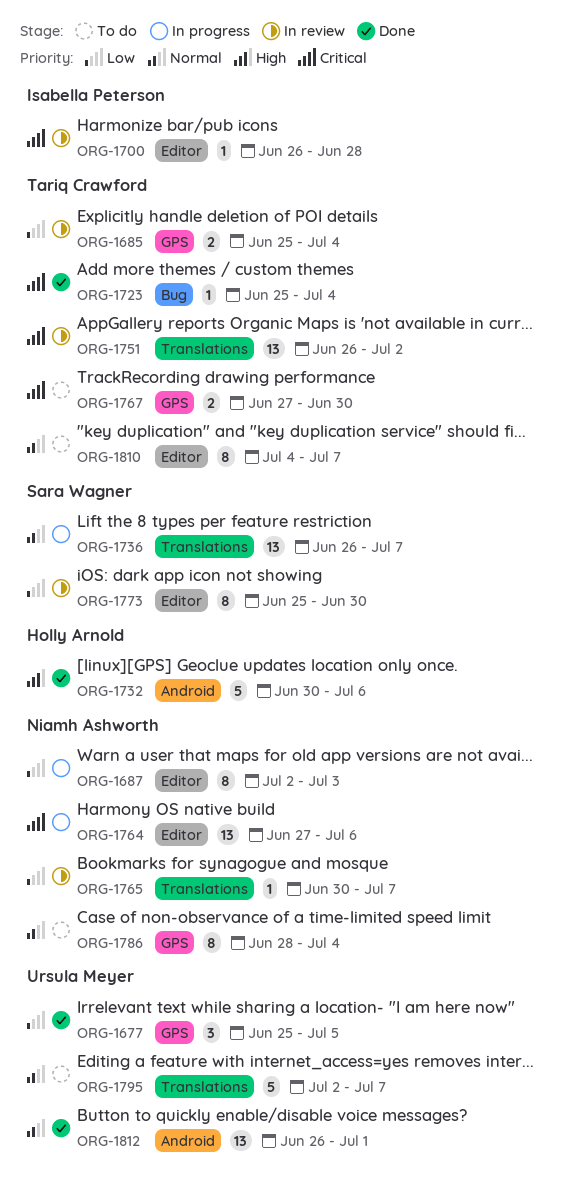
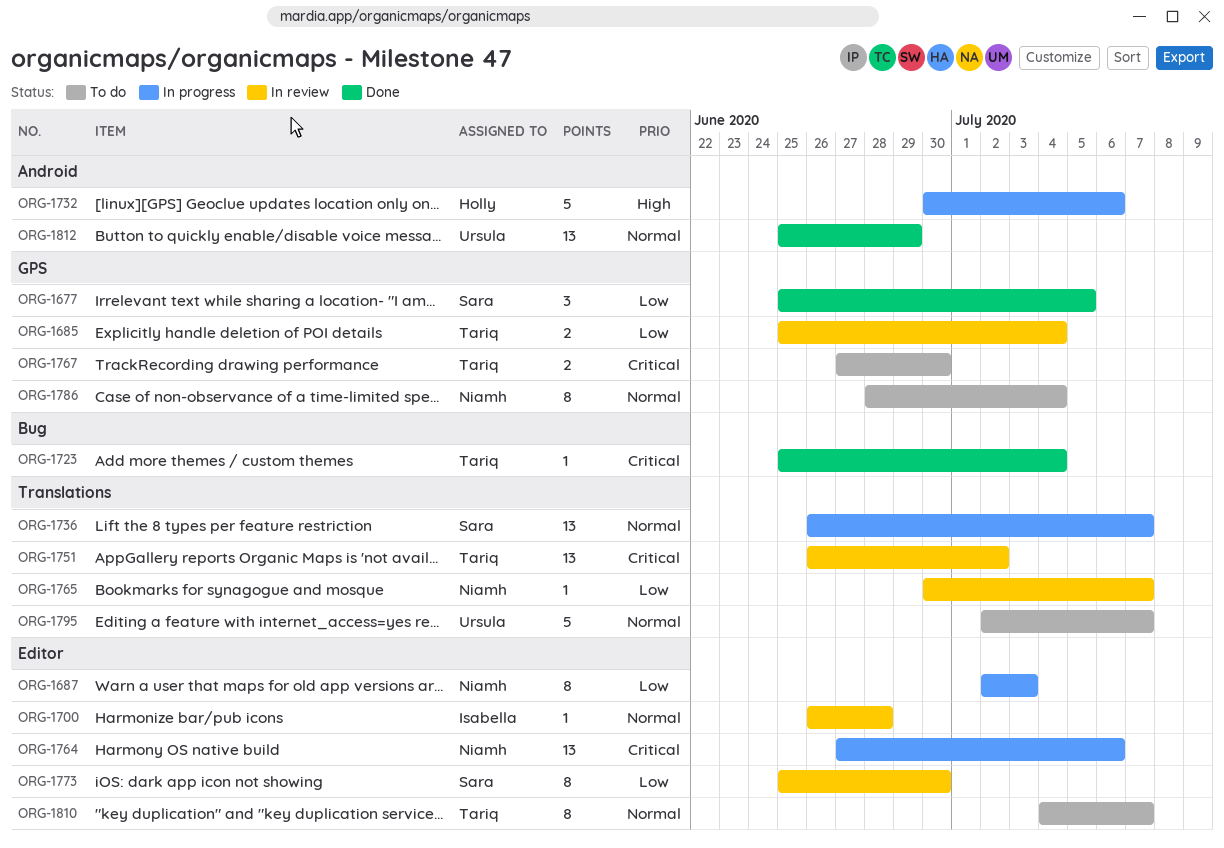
ORG-1677, owner: Ursula Meyer -> Sara Wagner
ORG-1700, priority: Critical -> Normal
ORG-1732, status: Done -> In progress
ORG-1812, start: Jun 26 -> Jun 25
ORG-1812, due: Jul 1 -> Jun 29

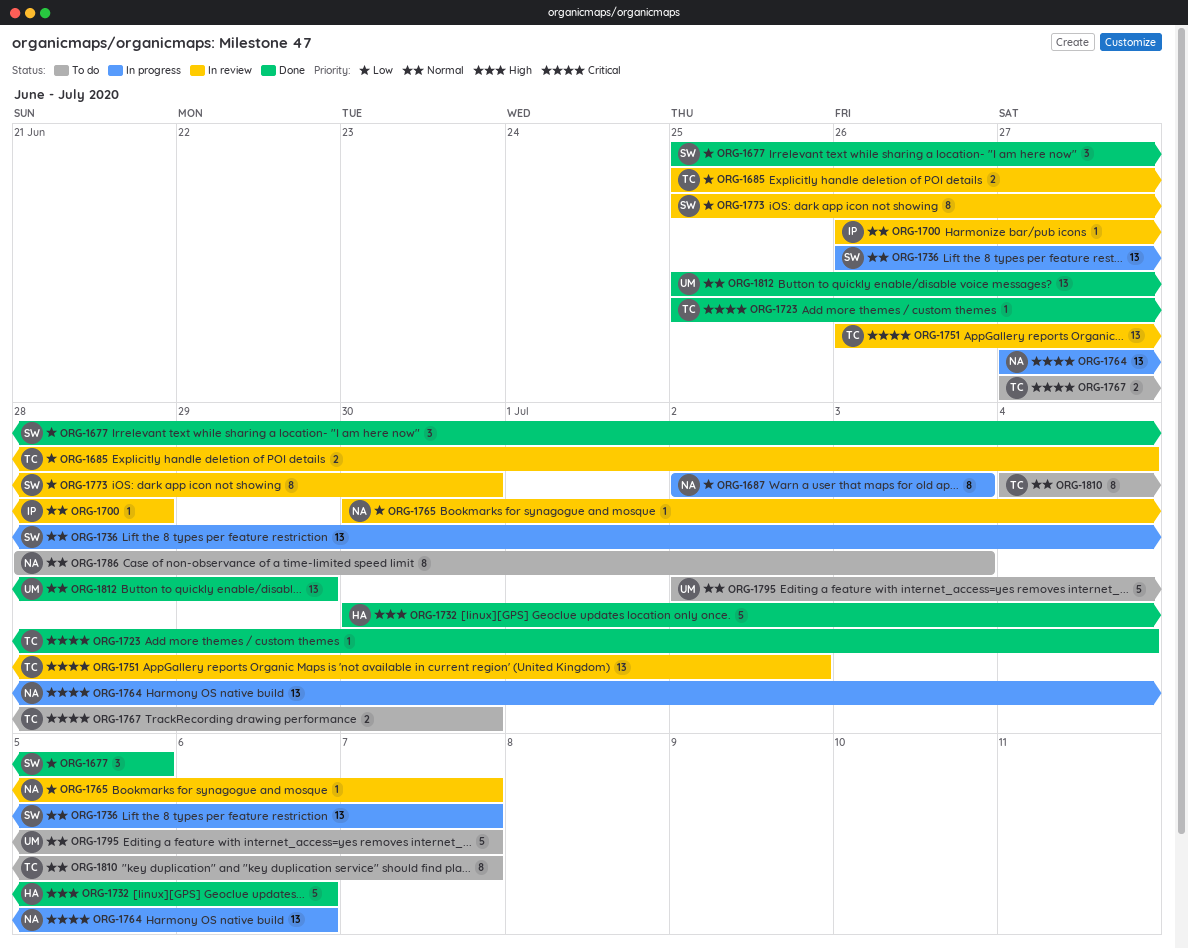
ORG-1732, status: In progress -> Done
ORG-1786, due: Jul 4 -> Jul 3

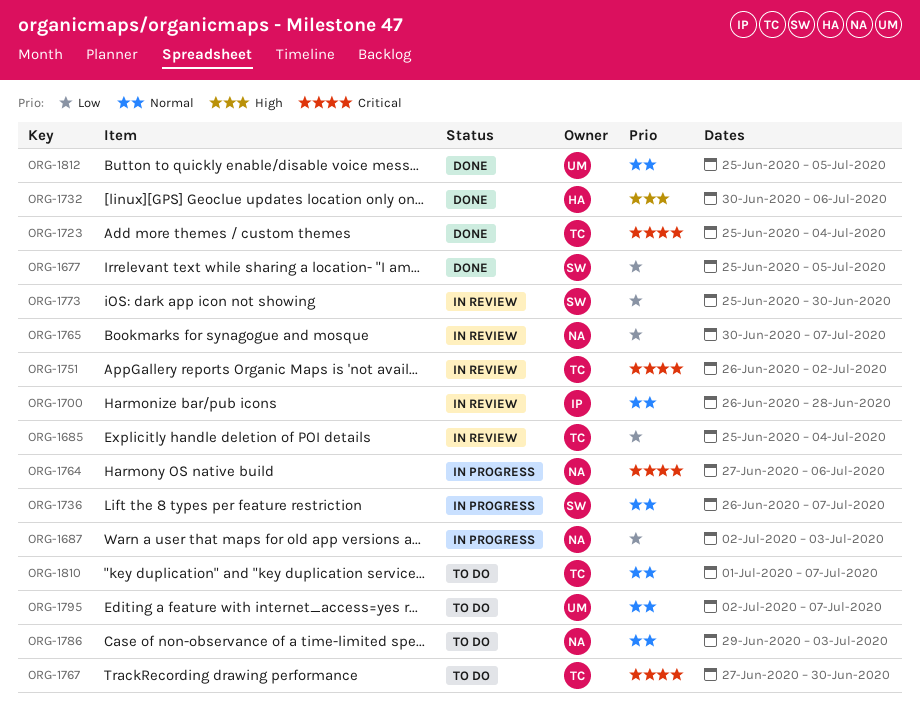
ORG-1786, start: Jun 28 -> Jun 29
ORG-1810, start: Jul 4 -> Jul 1
ORG-1812, due: Jun 29 -> Jul 5

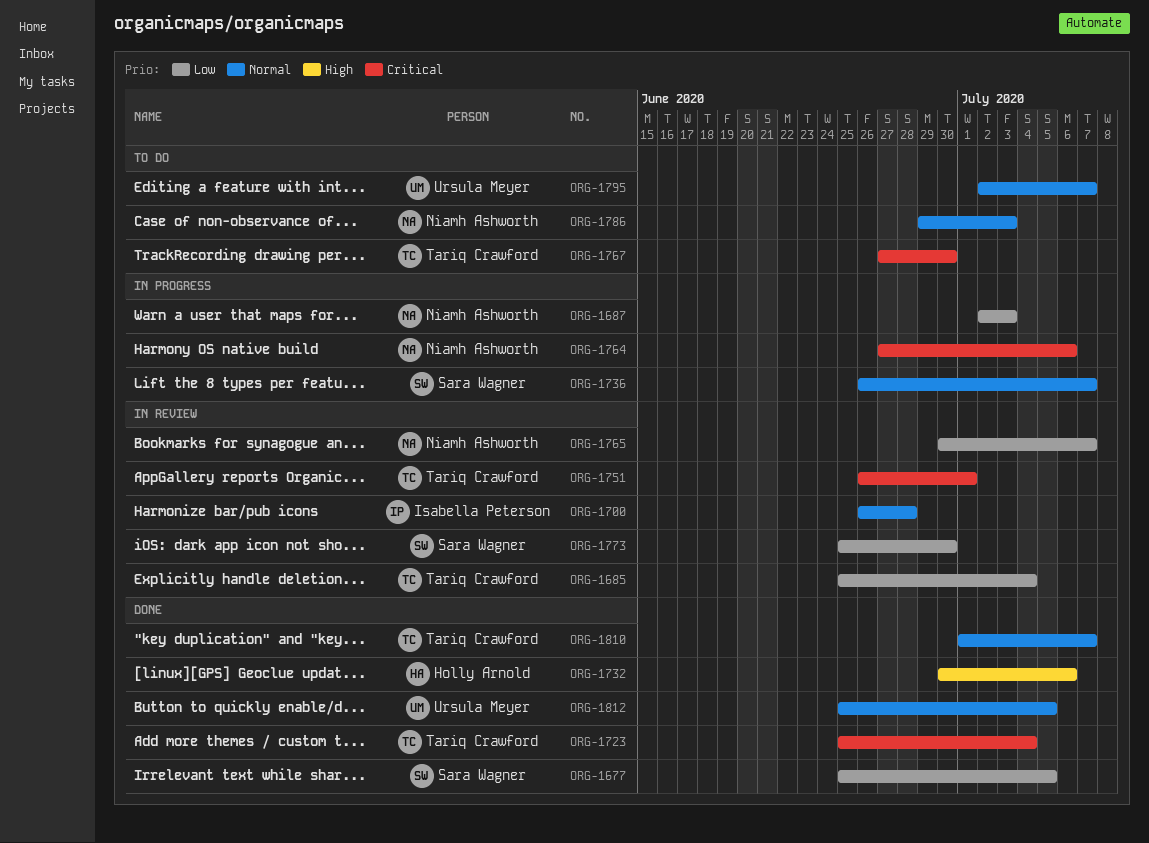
ORG-1751, due: Jul 2 -> Jul 1
ORG-1810, status: To do -> Done

